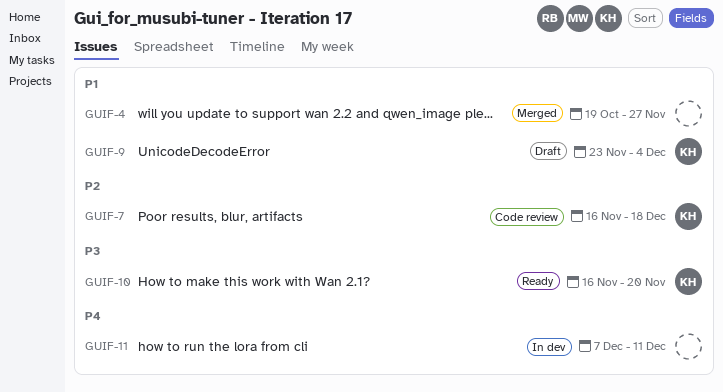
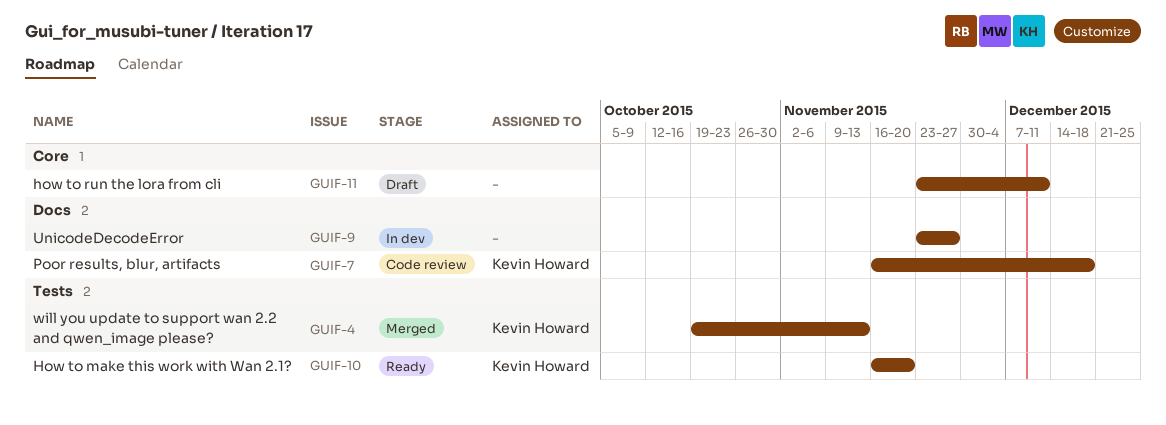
GUIF-4, owner: none -> Kevin Howard
GUIF-4, due: Nov 27 -> Nov 13
GUIF-9, status: Draft -> In dev
GUIF-9, owner: Kevin Howard -> none
GUIF-9, due: Dec 4 -> Nov 27
GUIF-11, status: In dev -> Draft
GUIF-11, start: Dec 7 -> Nov 23

